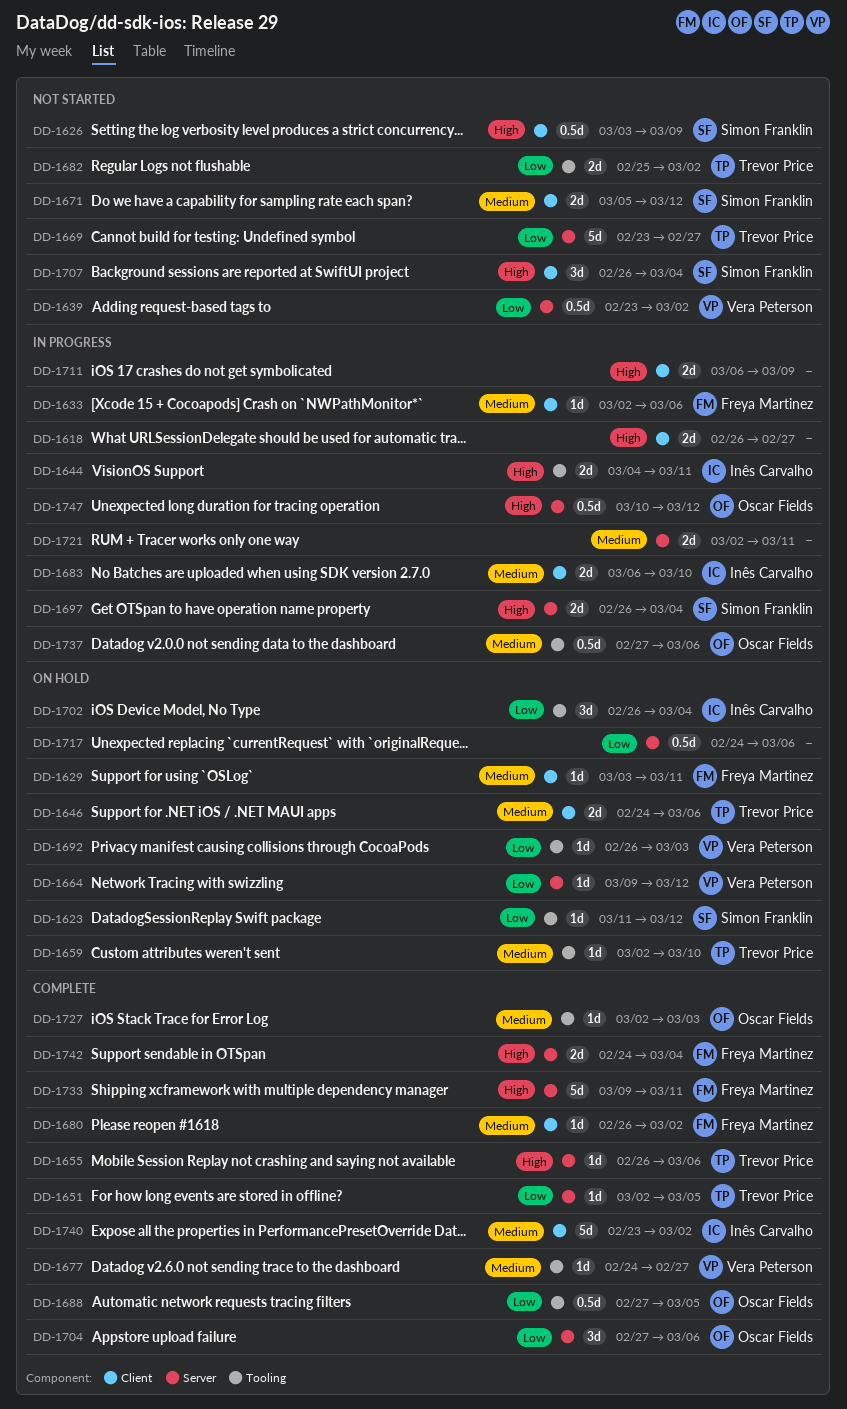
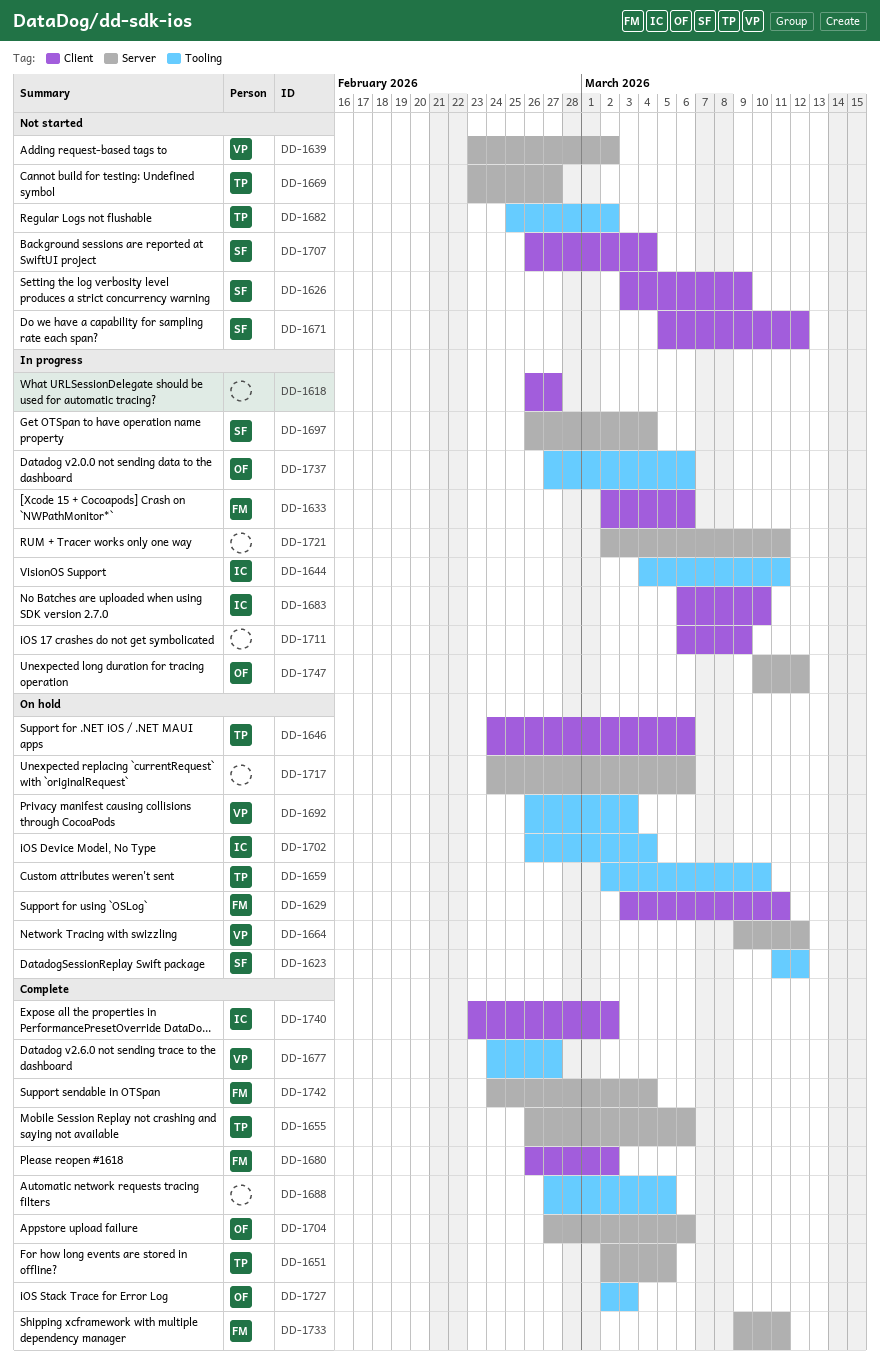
DD-1688, owner: Oscar Fields -> none

